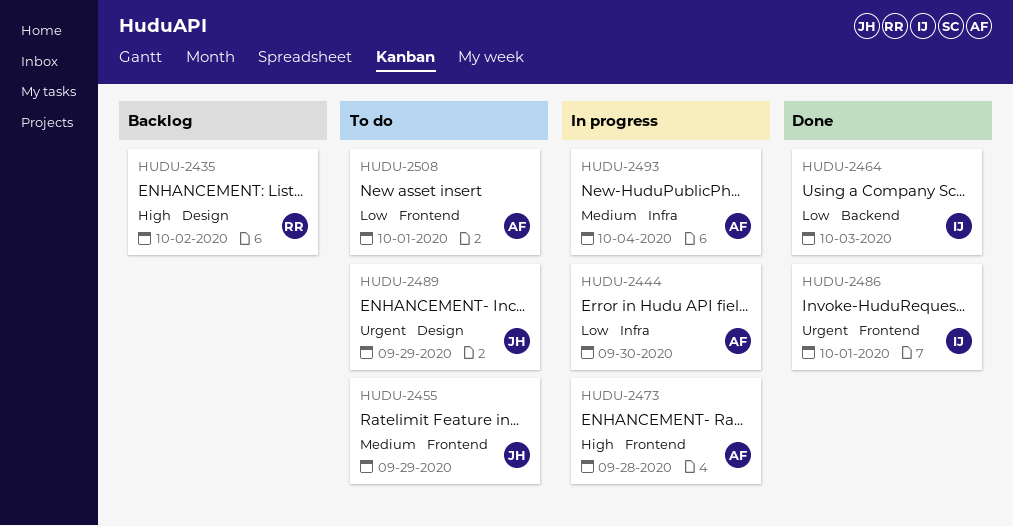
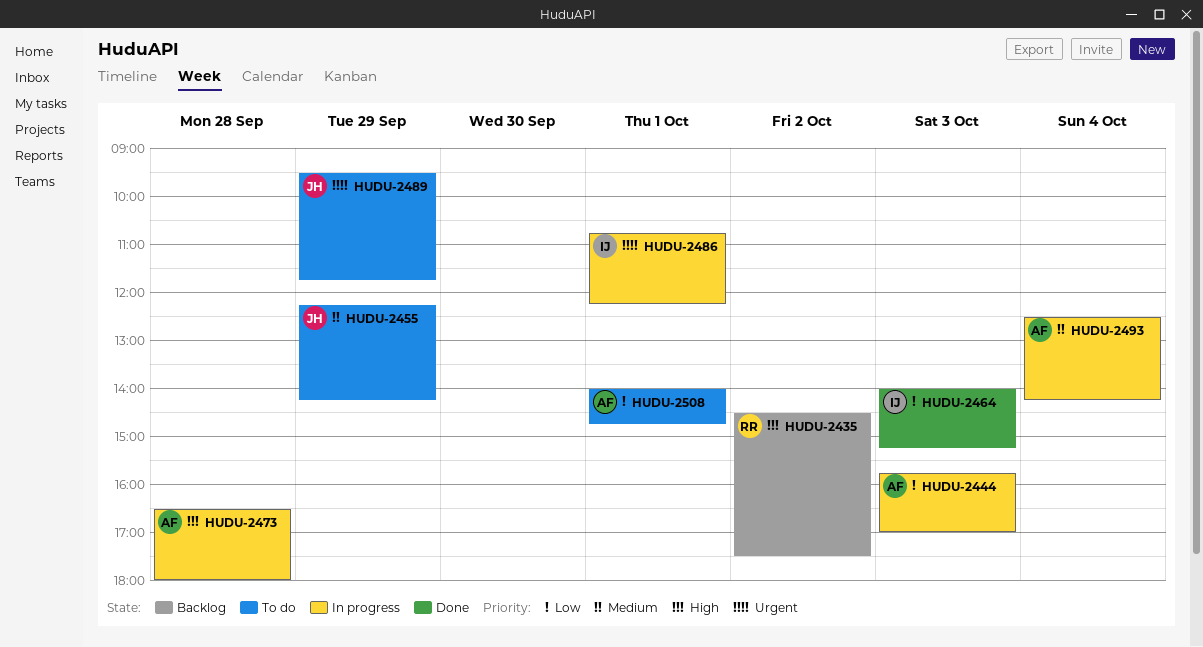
HUDU-2444, day: Sep 30 -> Oct 3
HUDU-2486, status: Done -> In progress

